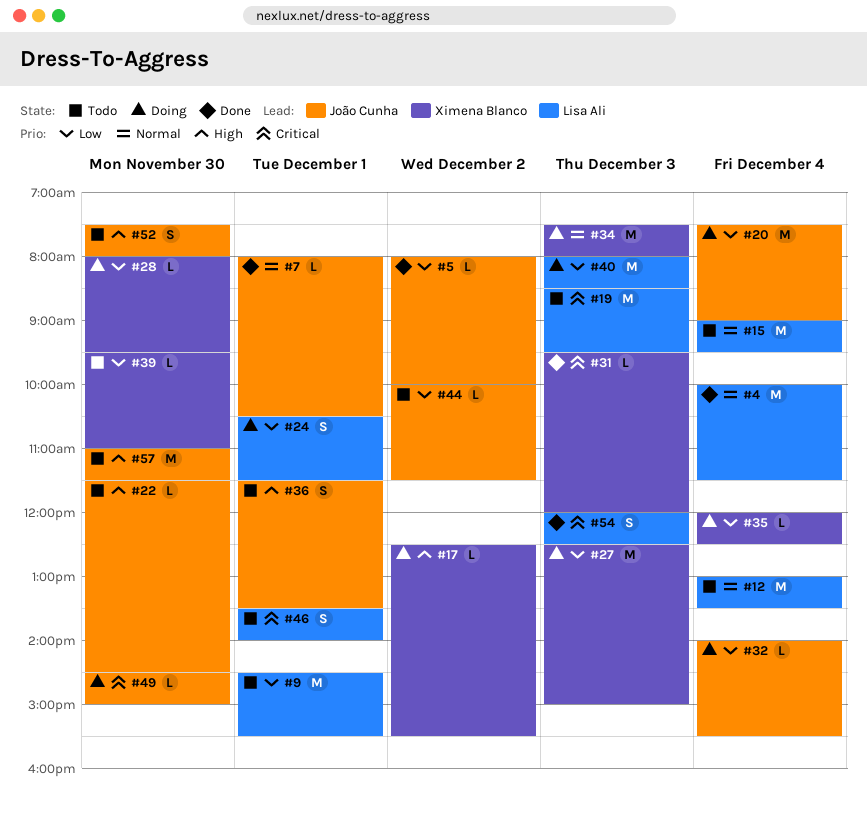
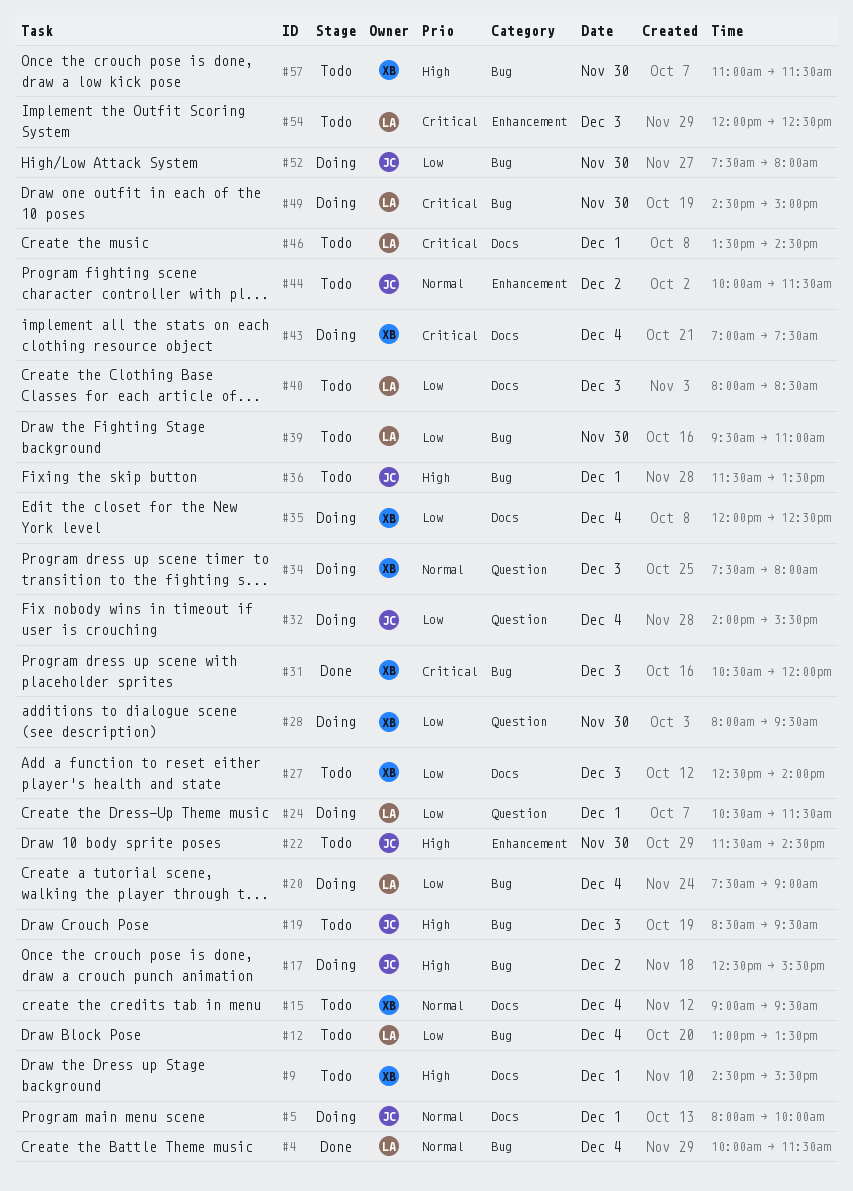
#5, status: Done -> Doing
#5, priority: Low -> Normal
#5, day: Dec 2 -> Dec 1
#7: present -> none
#9, owner: Lisa Ali -> Ximena Blanco
#9, priority: Low -> High
#12, priority: Normal -> Low
#15, owner: Lisa Ali -> Ximena Blanco
#17, owner: Ximena Blanco -> João Cunha
#19, owner: Lisa Ali -> João Cunha
#19, priority: Critical -> High
#20, owner: João Cunha -> Lisa Ali
#27, status: Doing -> Todo
#27, ends: 15:00 -> 14:00
#31, begins: 09:30 -> 10:30
#39, owner: Ximena Blanco -> Lisa Ali
#40, status: Doing -> Todo
#43: none -> present
#44, priority: Low -> Normal
#46, ends: 14:00 -> 14:30
#49, owner: João Cunha -> Lisa Ali
#52, status: Todo -> Doing
#52, priority: High -> Low
#54, status: Done -> Todo
#57, owner: João Cunha -> Ximena Blanco

